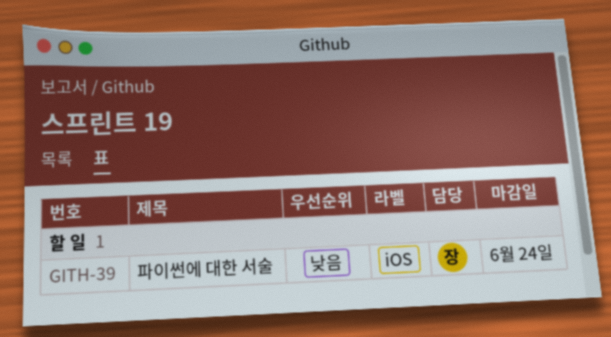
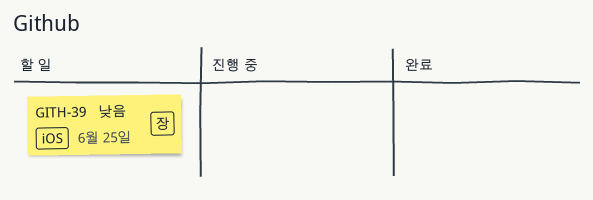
GITH-39, due: Jun 24 -> Jun 25

